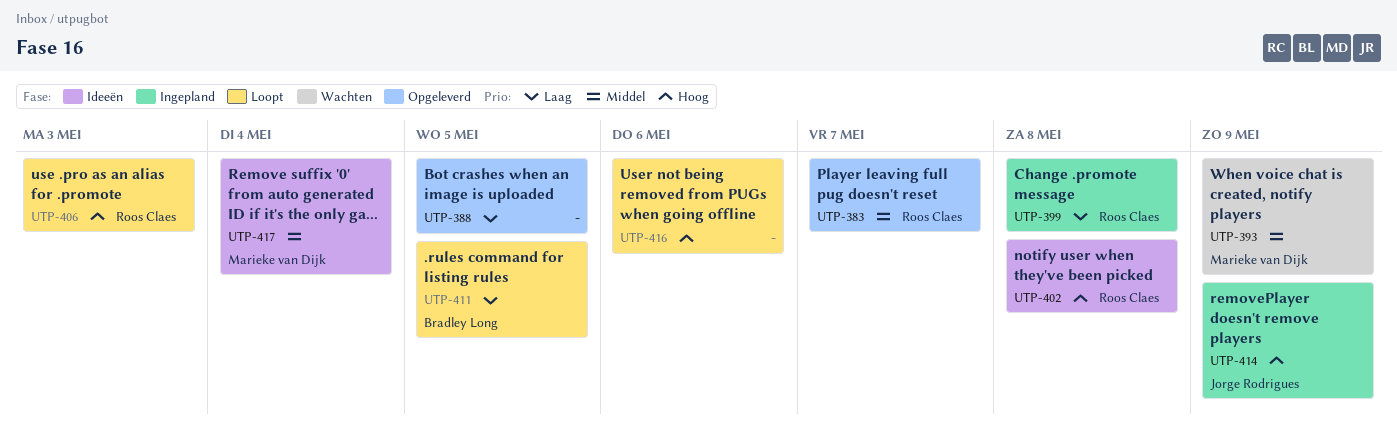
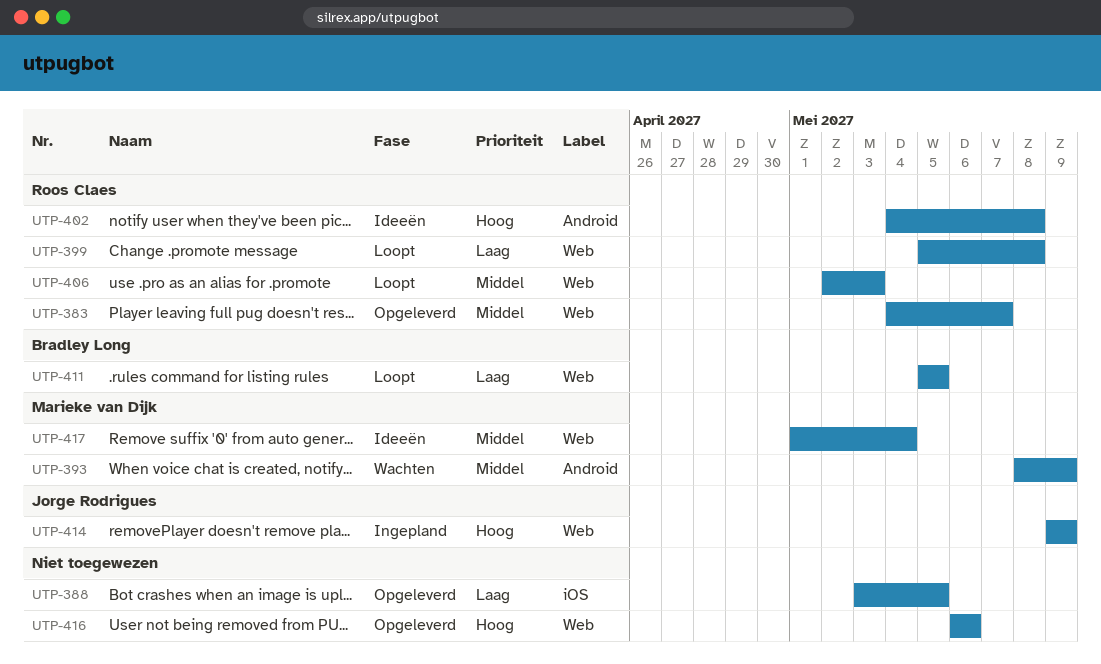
UTP-399, status: Ingepland -> Loopt
UTP-406, priority: Hoog -> Middel
UTP-416, status: Loopt -> Opgeleverd

